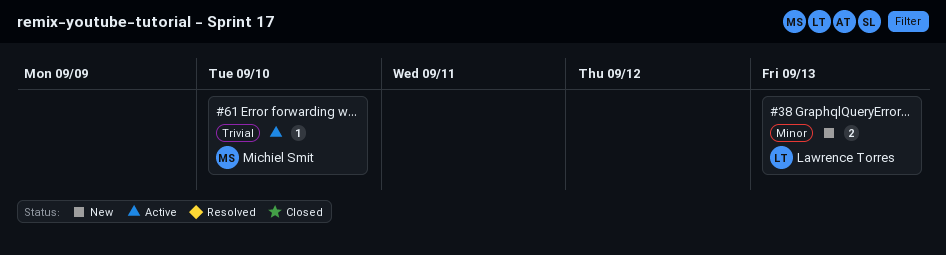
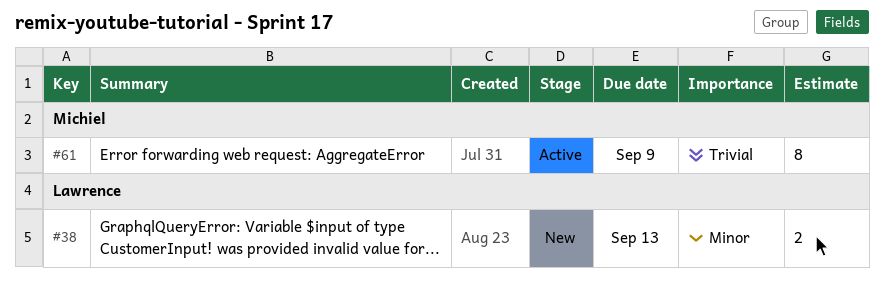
#61, estimate: 1 -> 8
#61, due: Sep 10 -> Sep 9

